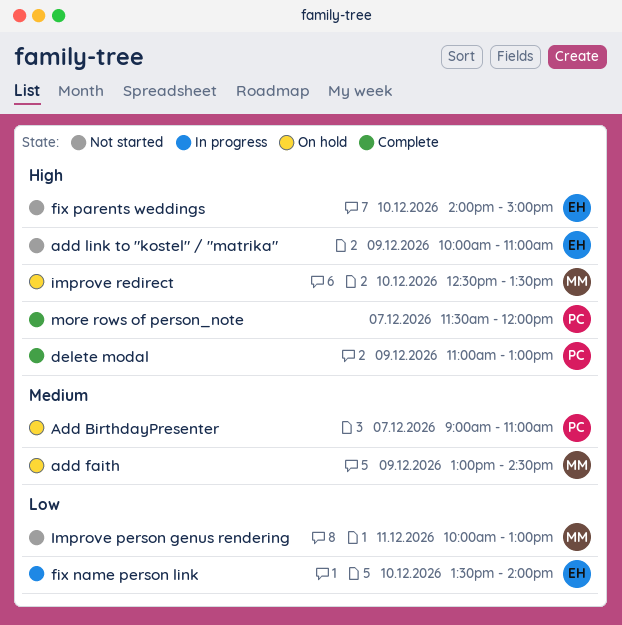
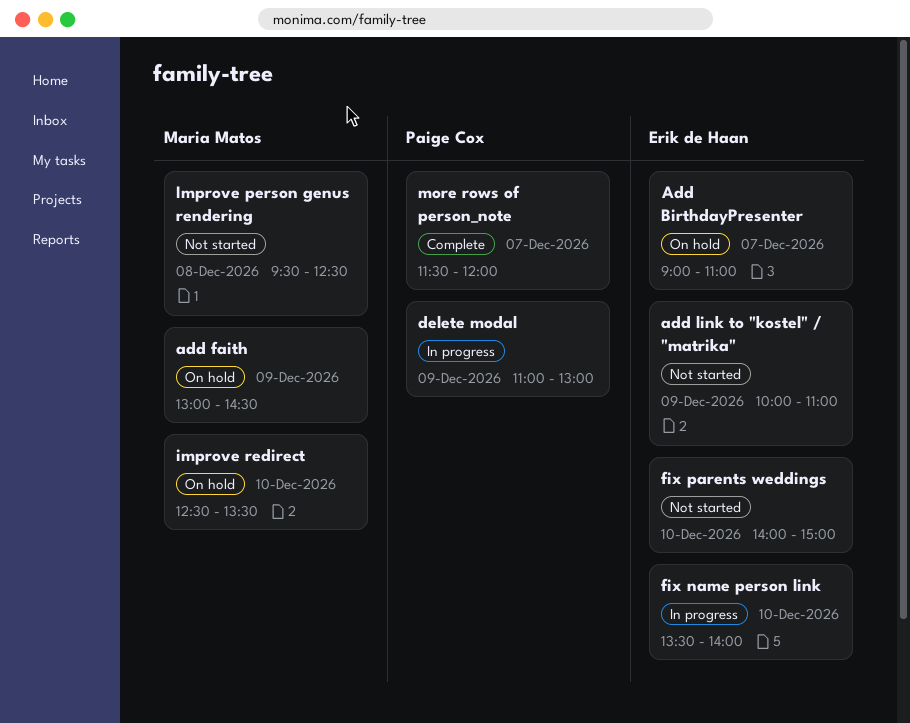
Add BirthdayPresenter, owner: Paige Cox -> Erik de Haan
delete modal, status: Complete -> In progress
Improve person genus rendering, day: Dec 11 -> Dec 8
Improve person genus rendering, begins: 10:00 -> 09:30
Improve person genus rendering, ends: 13:00 -> 12:30

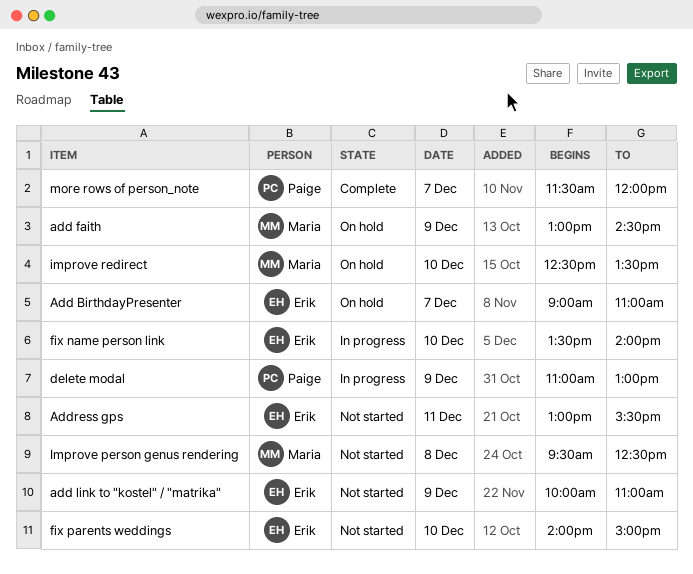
Address gps: none -> present

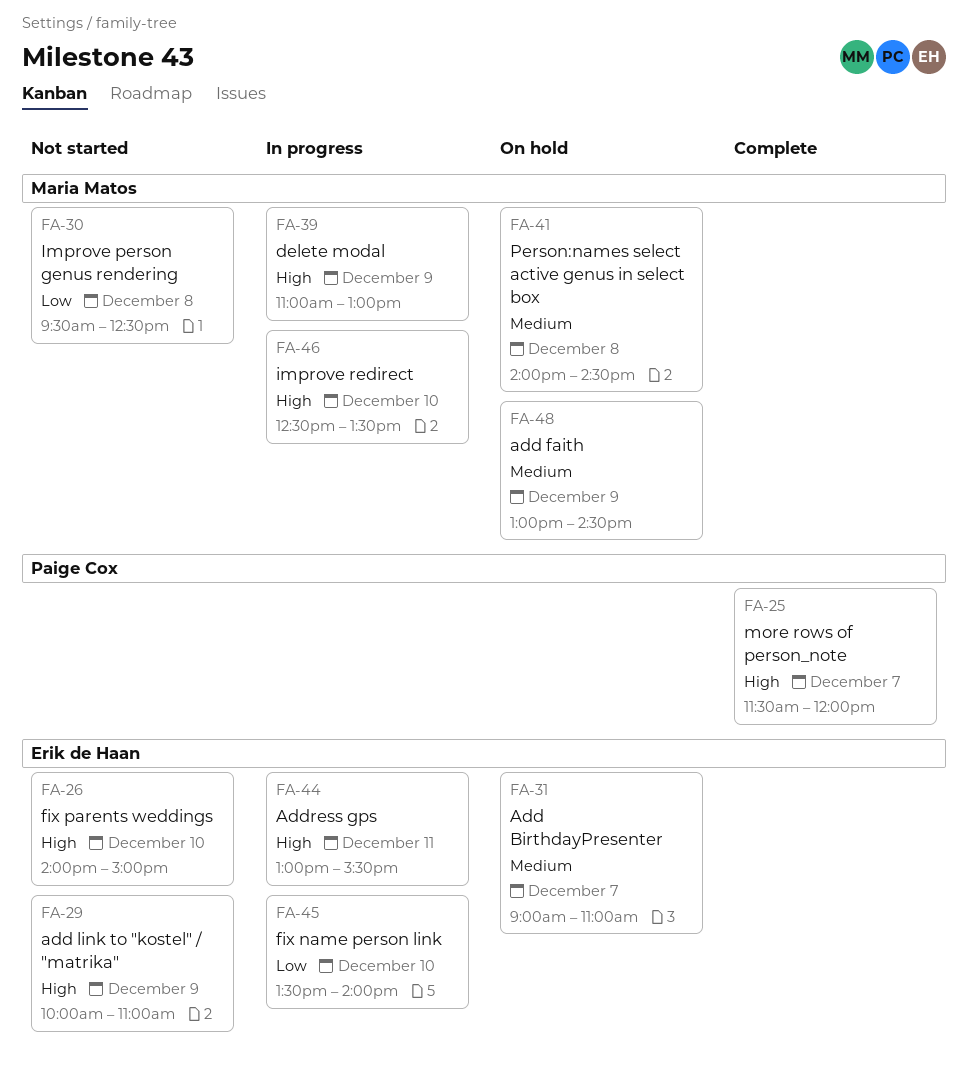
Address gps, status: Not started -> In progress
delete modal, owner: Paige Cox -> Maria Matos
improve redirect, status: On hold -> In progress
Person:names select active genus in select box: none -> present

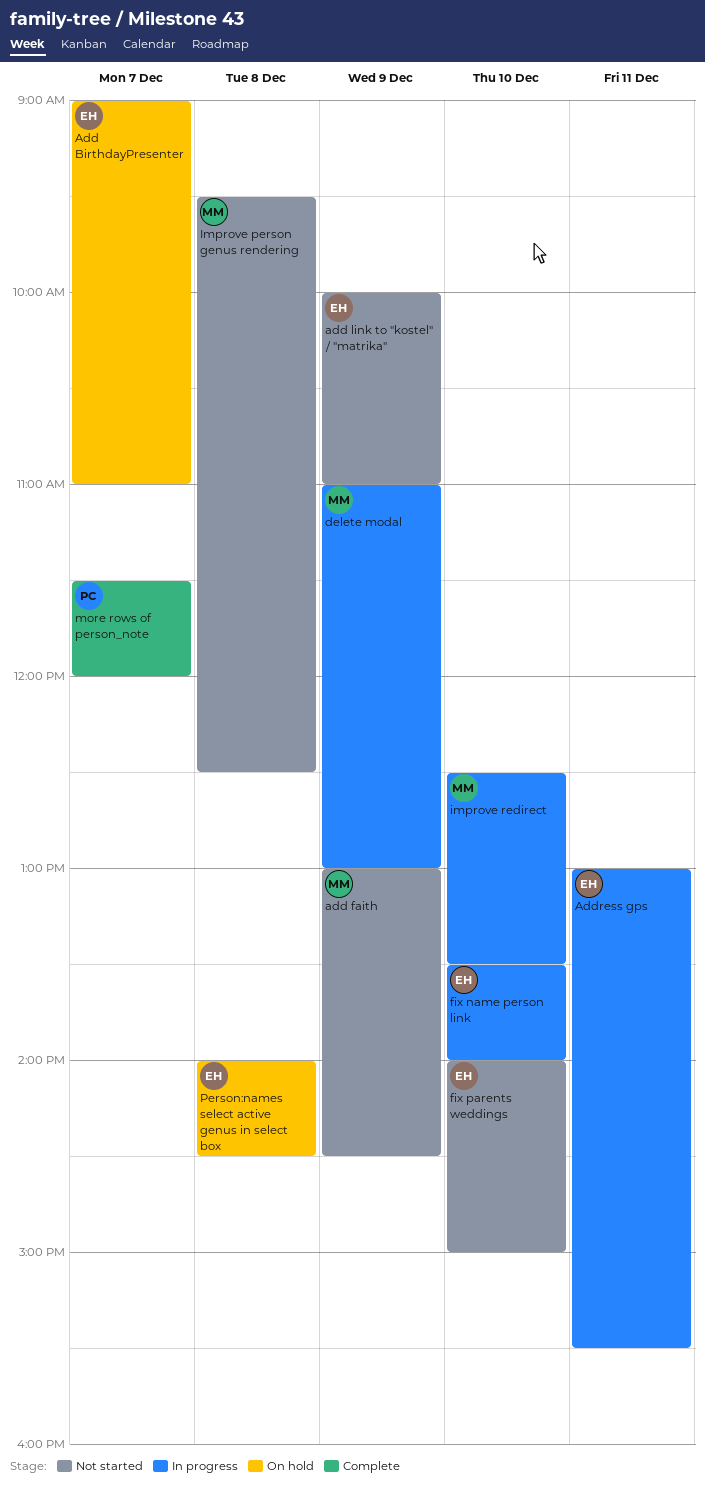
add faith, status: On hold -> Not started
Person:names select active genus in select box, owner: Maria Matos -> Erik de Haan

